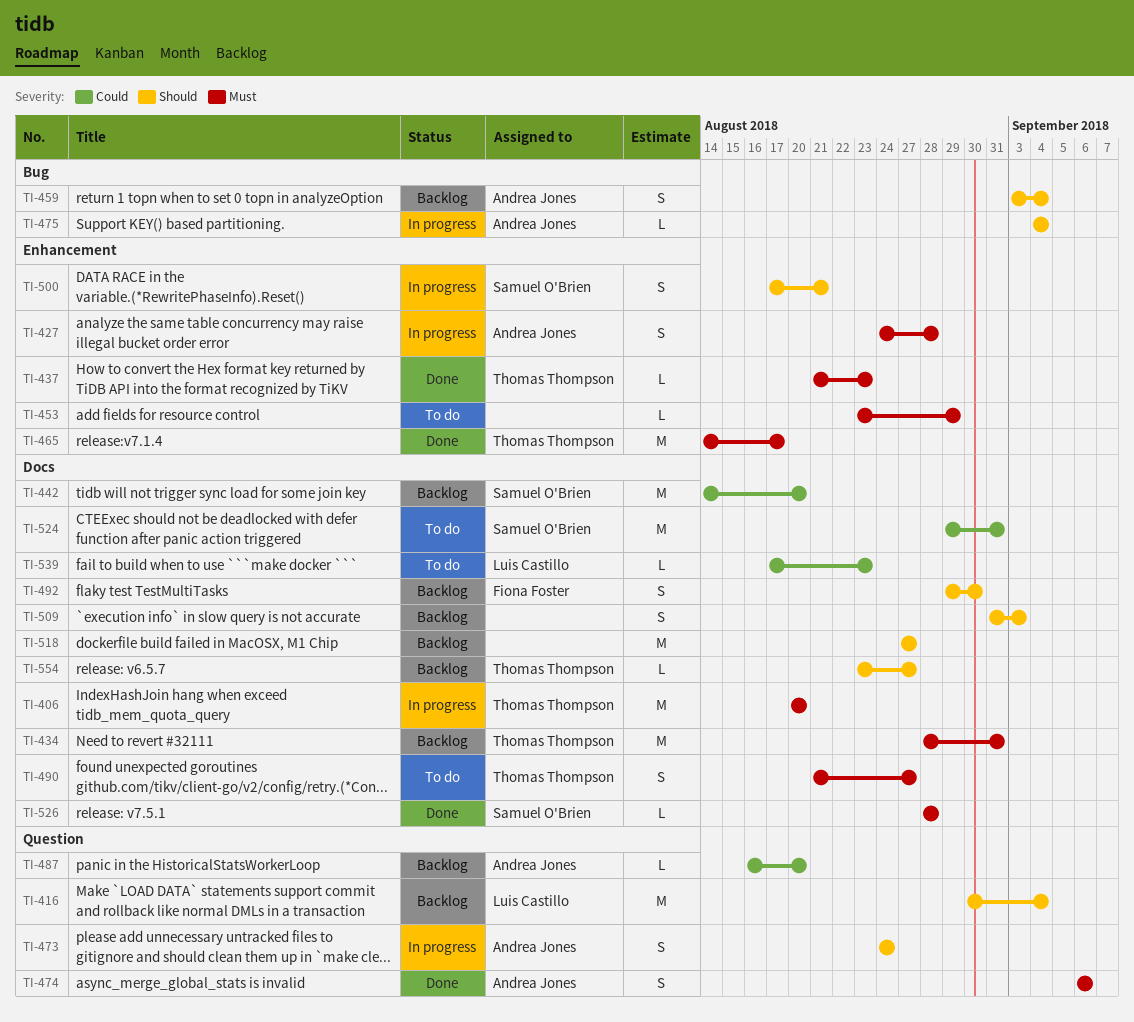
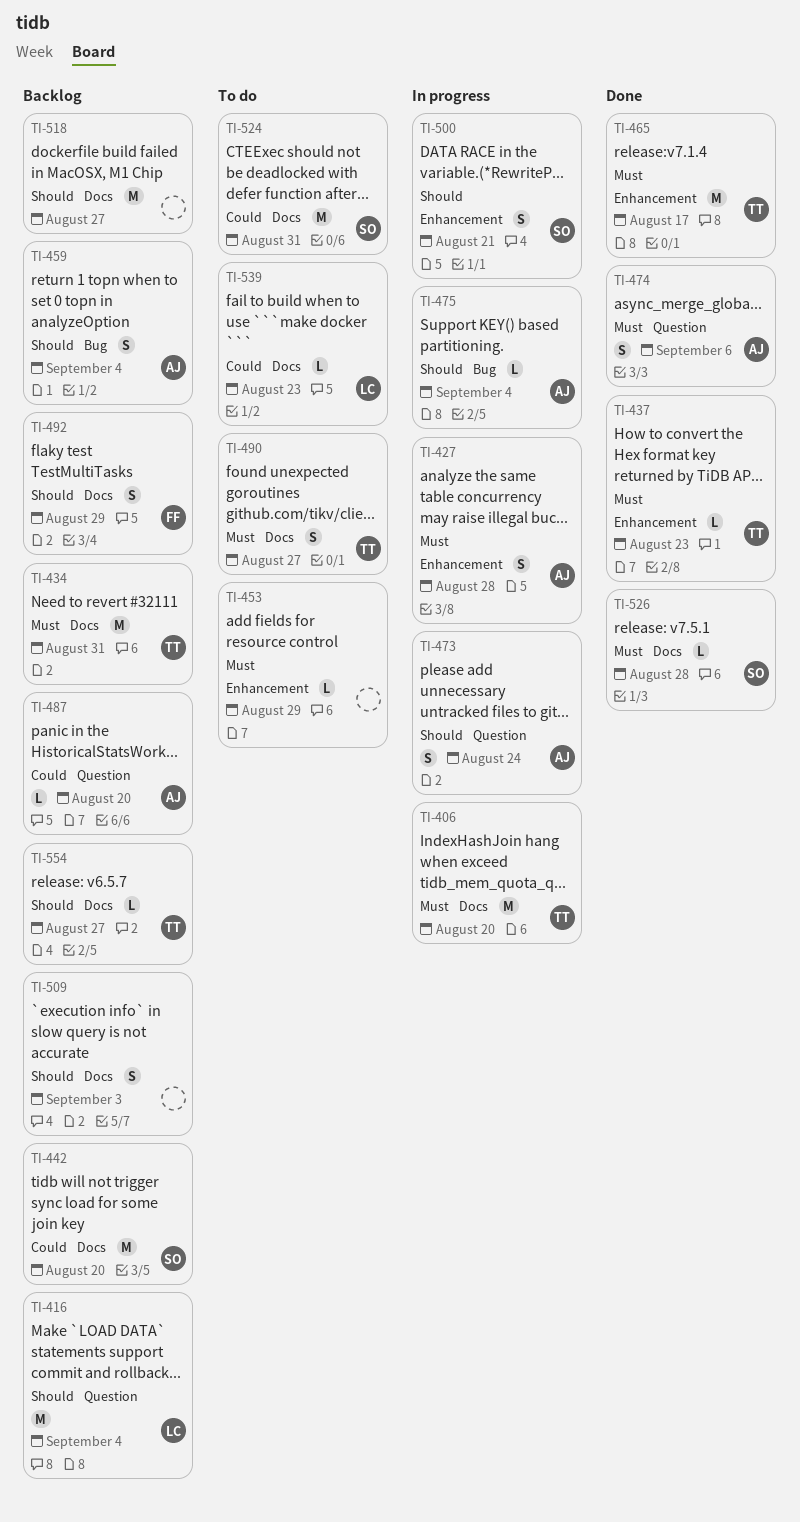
TI-492, due: Aug 30 -> Aug 29

